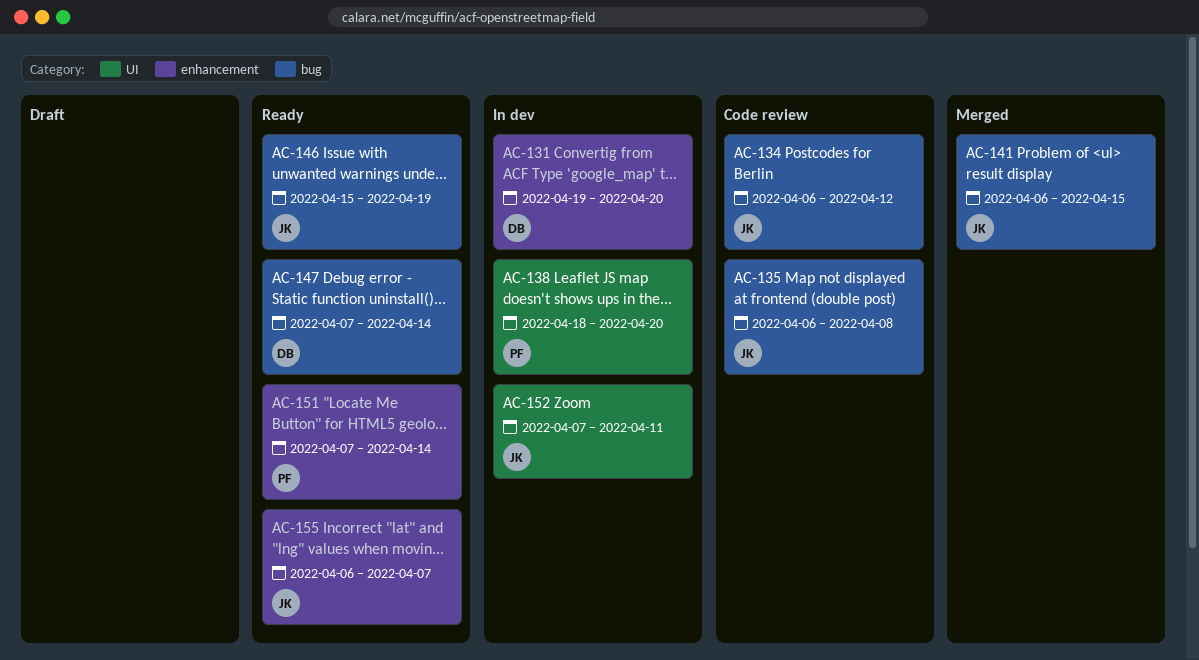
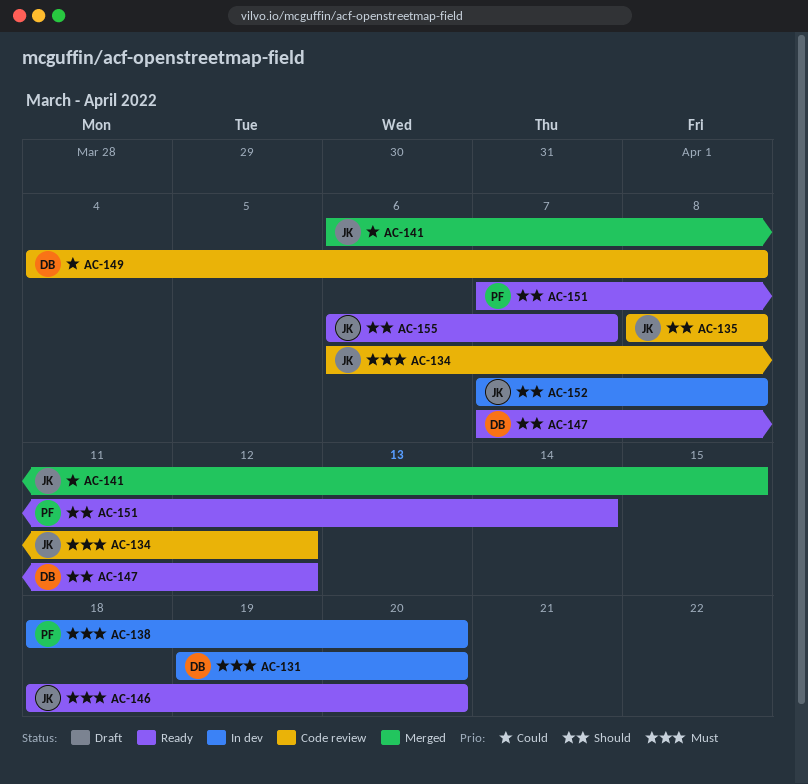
AC-135, start: Apr 6 -> Apr 8
AC-146, start: Apr 15 -> Apr 18
AC-146, due: Apr 19 -> Apr 20
AC-147, due: Apr 14 -> Apr 12
AC-149: none -> present
AC-152, due: Apr 11 -> Apr 8

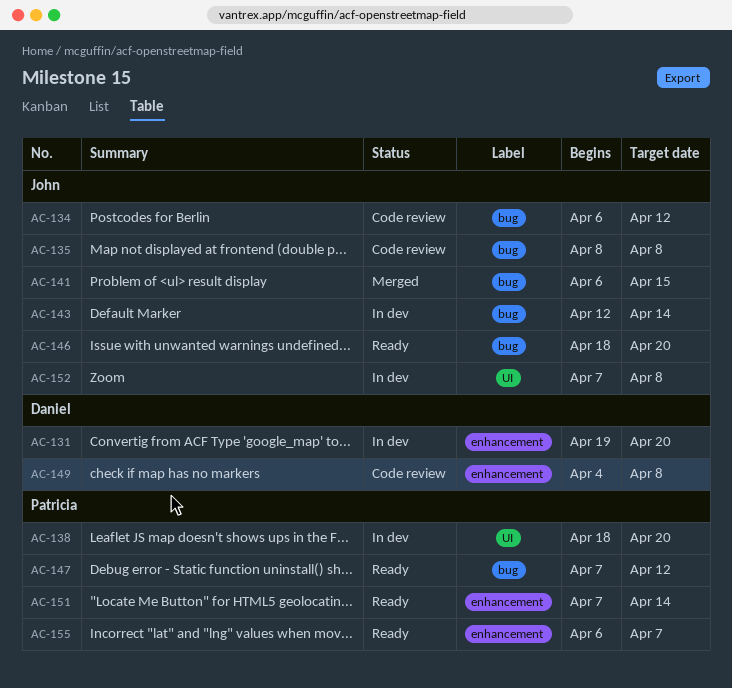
AC-143: none -> present
AC-147, owner: Daniel -> Patricia
AC-155, owner: John -> Patricia

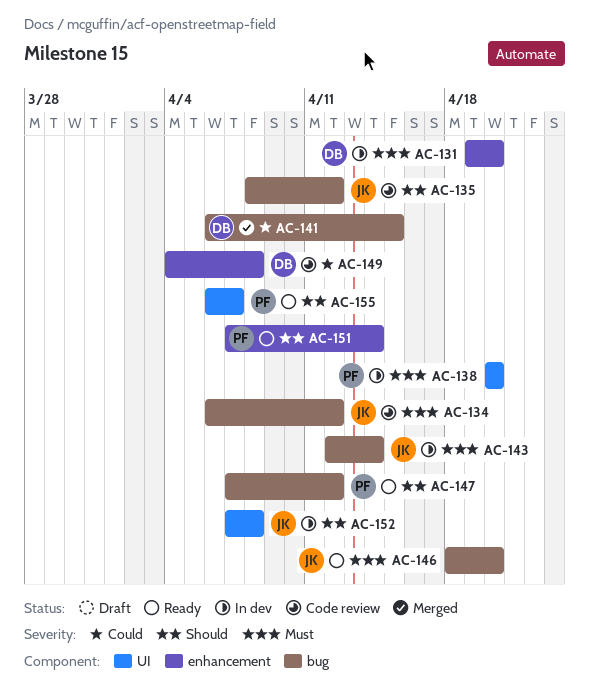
AC-135, due: Apr 8 -> Apr 12
AC-138, start: Apr 18 -> Apr 20
AC-141, owner: John -> Daniel
AC-155, label: enhancement -> UI

